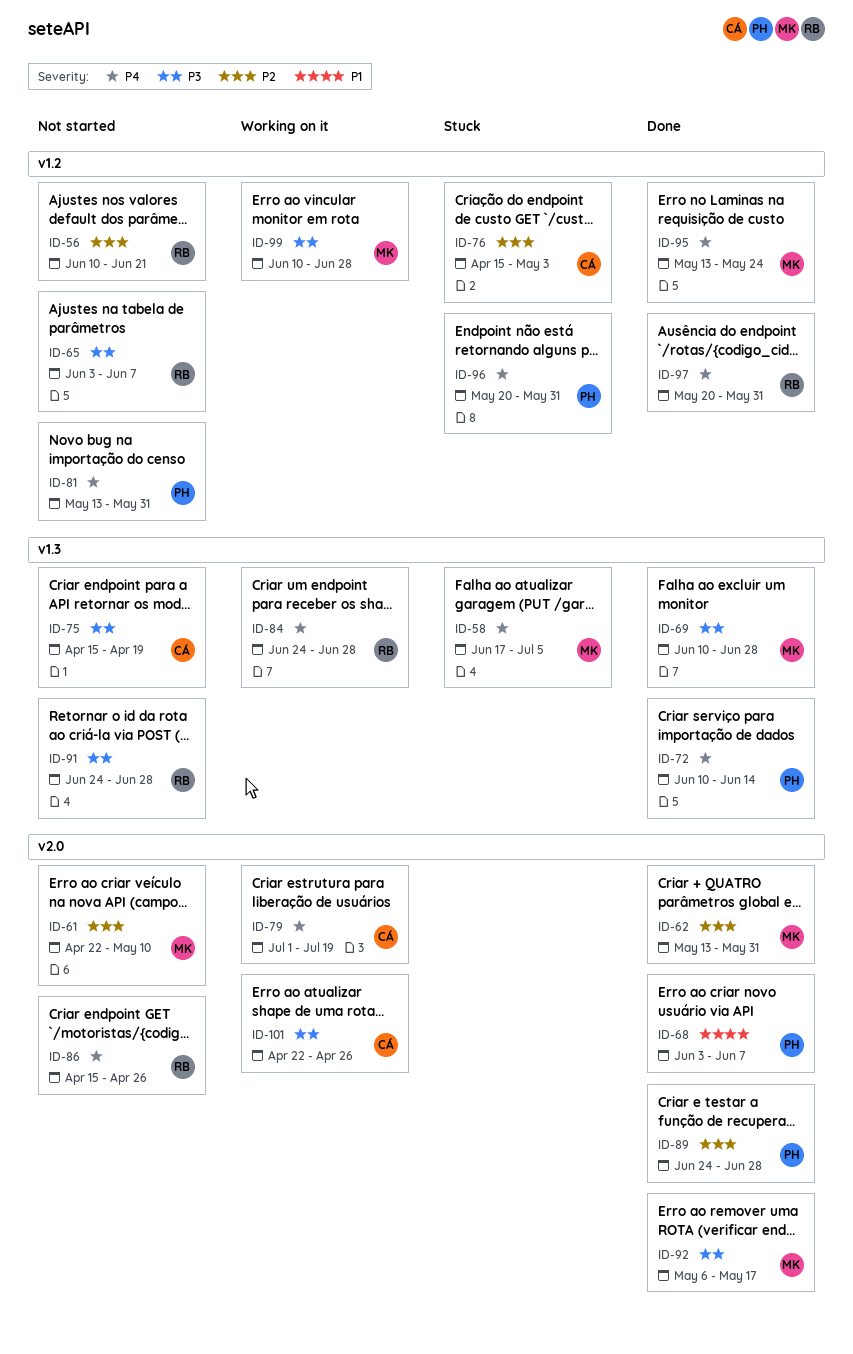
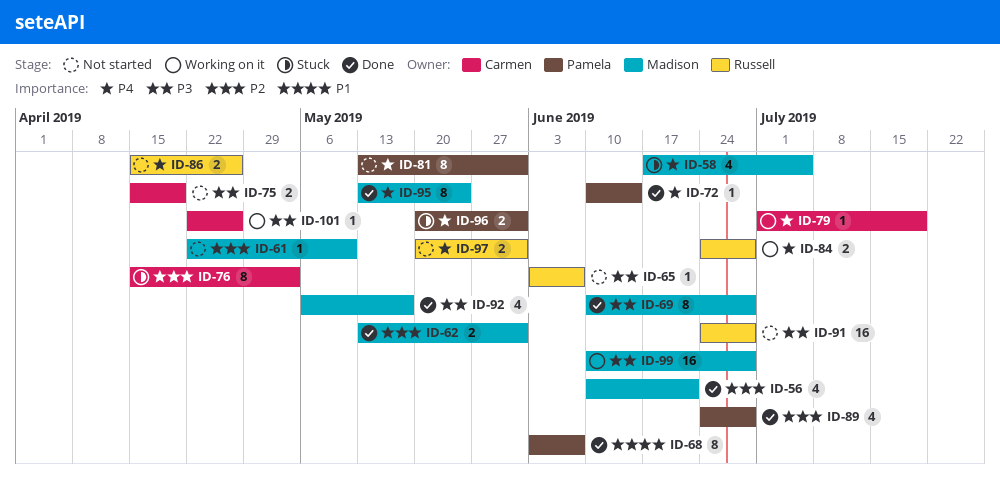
ID-56, status: Not started -> Done
ID-56, owner: Russell -> Madison
ID-97, status: Done -> Not started

